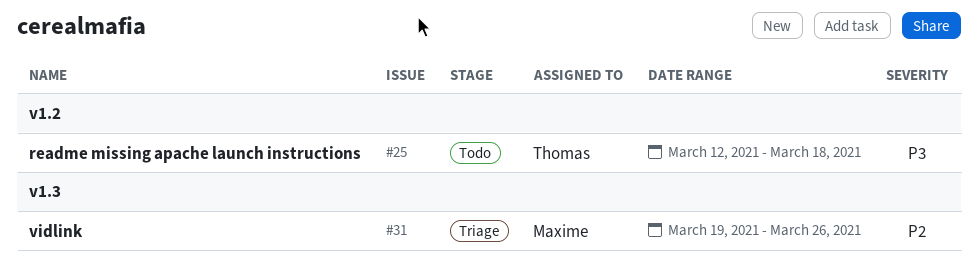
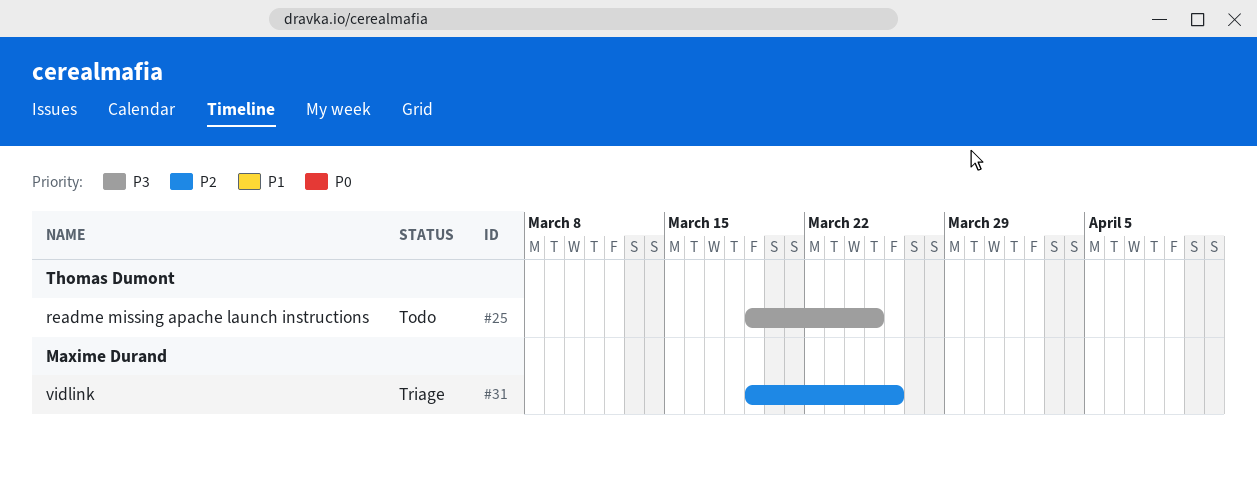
#25, start: Mar 12 -> Mar 19
#25, due: Mar 18 -> Mar 25

